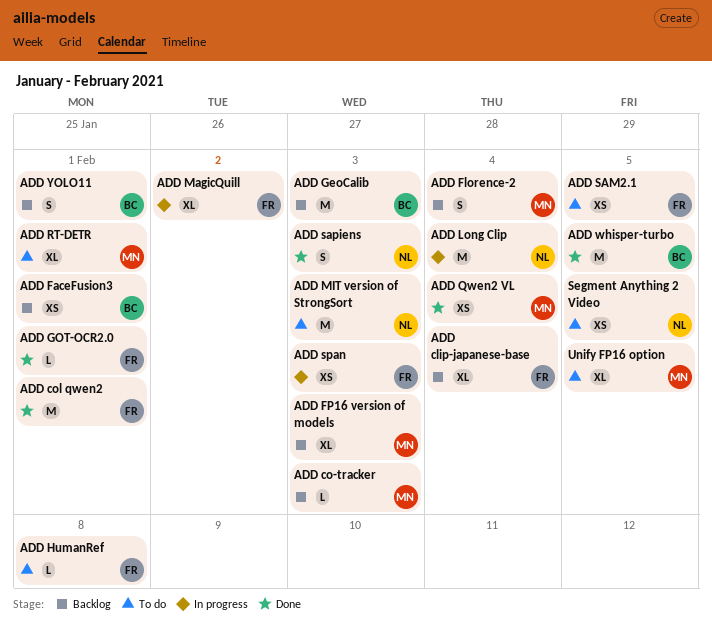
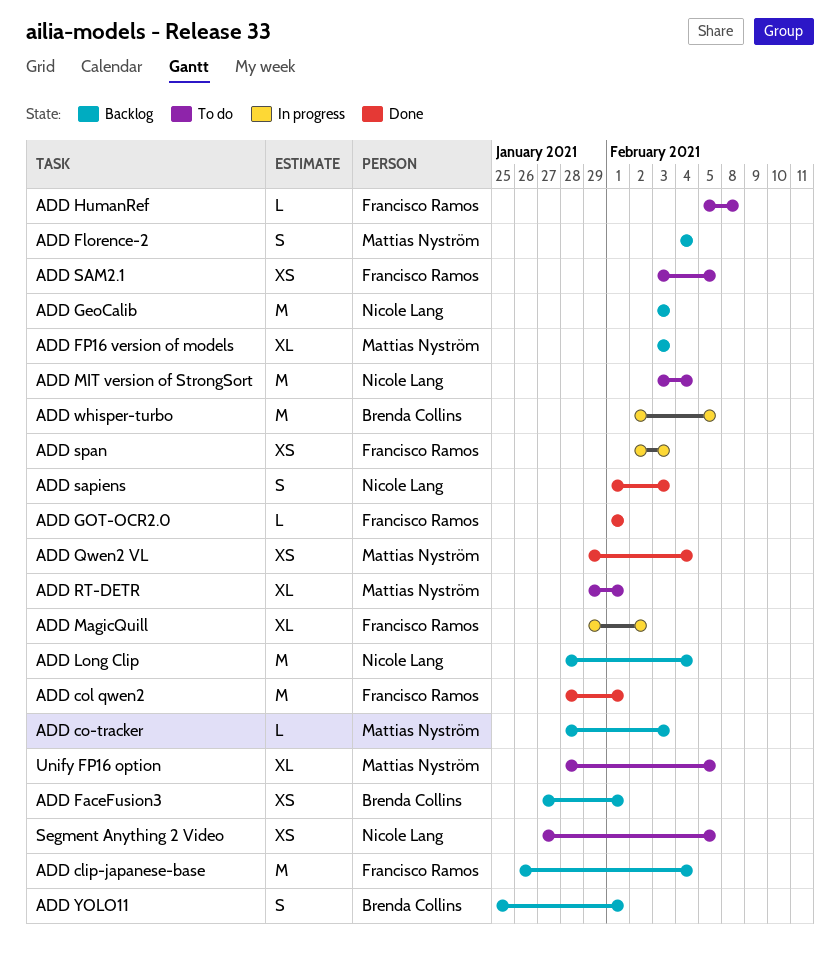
ADD clip-japanese-base, estimate: XL -> M
ADD GeoCalib, owner: Brenda Collins -> Nicole Lang
ADD Long Clip, status: In progress -> Backlog
ADD MIT version of StrongSort, due: Feb 3 -> Feb 4
ADD whisper-turbo, status: Done -> In progress

